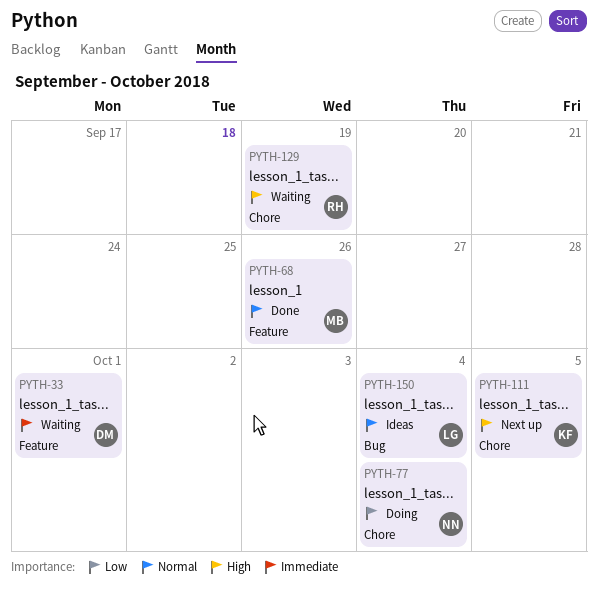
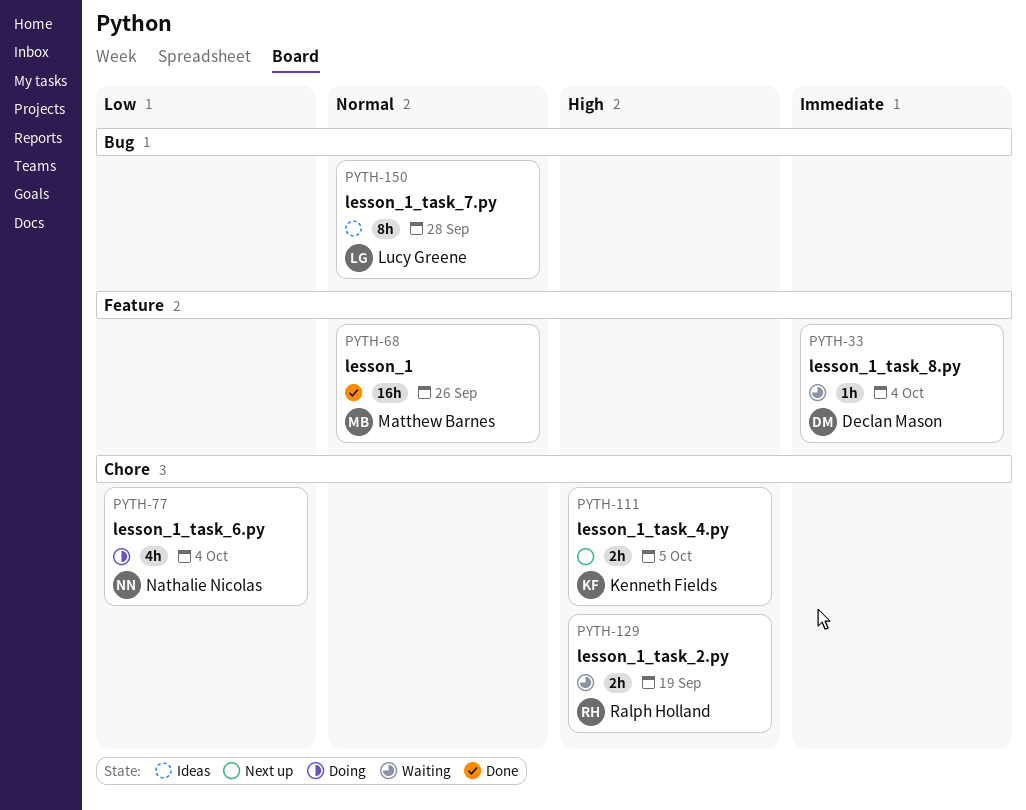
PYTH-33, due: Oct 1 -> Oct 4
PYTH-150, due: Oct 4 -> Sep 28

